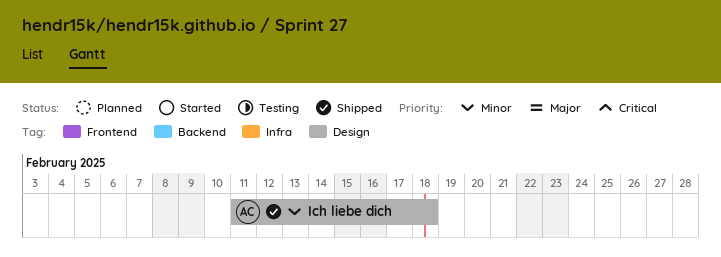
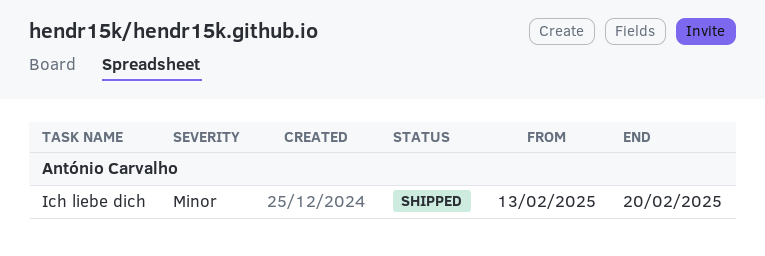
Ich liebe dich, start: Feb 11 -> Feb 13
Ich liebe dich, due: Feb 18 -> Feb 20

